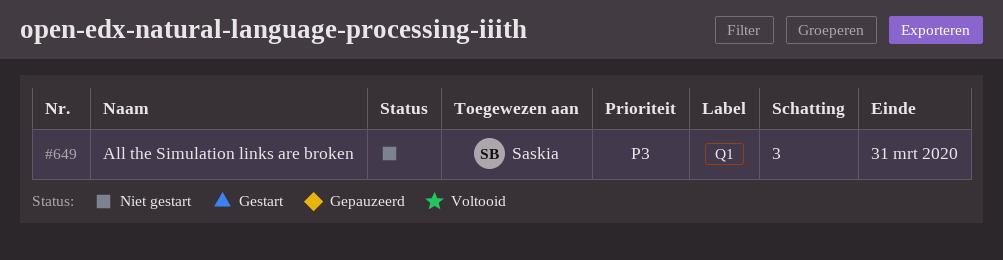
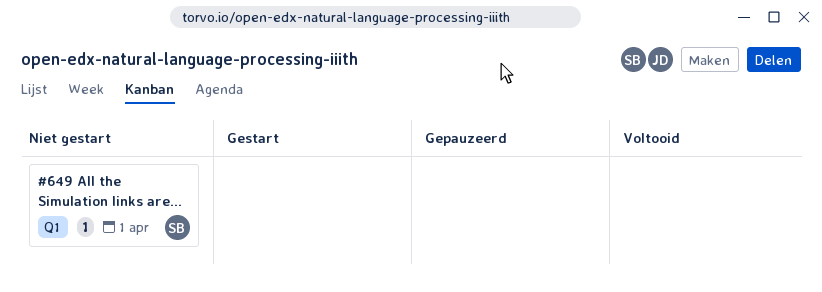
#649, estimate: 3 -> 1
#649, due: Mar 31 -> Apr 1

